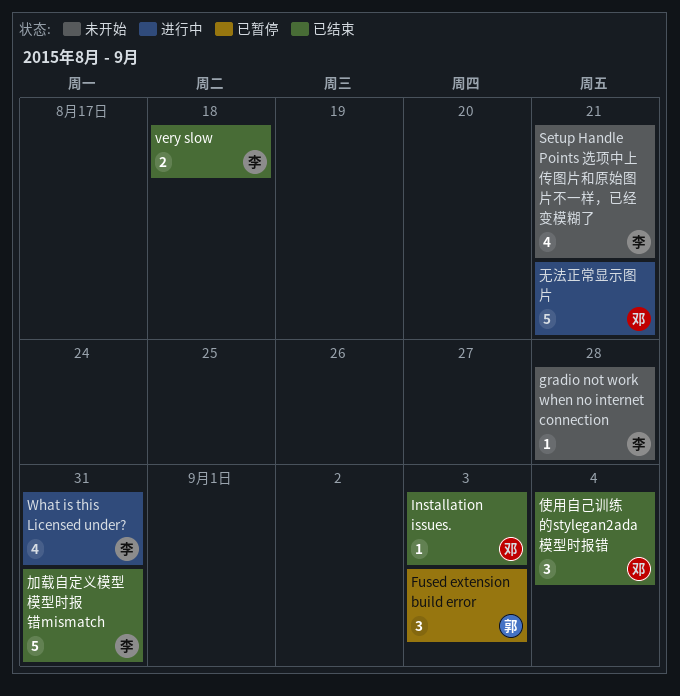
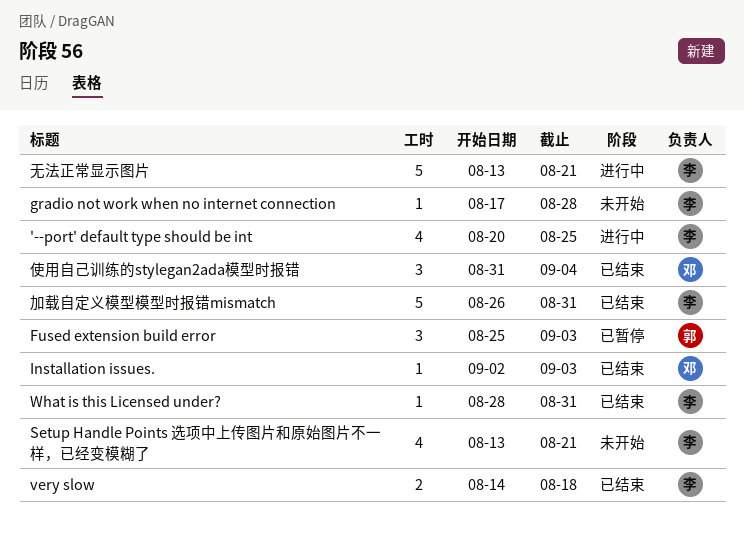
'--port' default type should be int: none -> present
What is this Licensed under?, status: 进行中 -> 已结束
What is this Licensed under?, estimate: 4 -> 1
无法正常显示图片, owner: 邓 -> 李

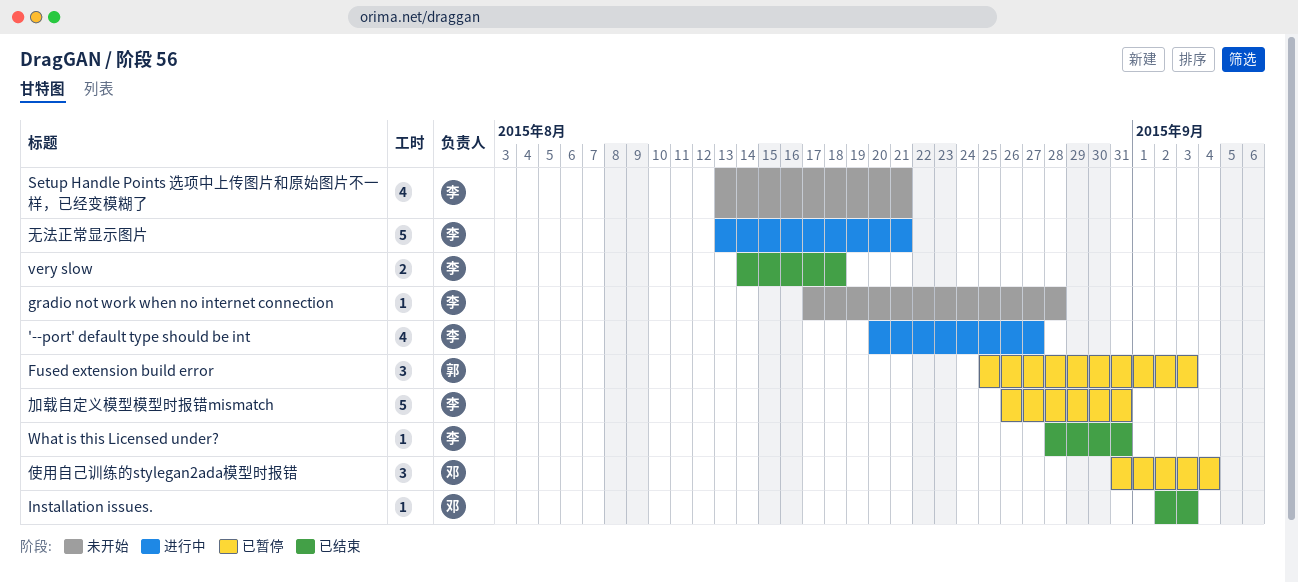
'--port' default type should be int, due: Aug 25 -> Aug 27
使用自己训练的stylegan2ada模型时报错, status: 已结束 -> 已暂停
加载自定义模型模型时报错mismatch, status: 已结束 -> 已暂停

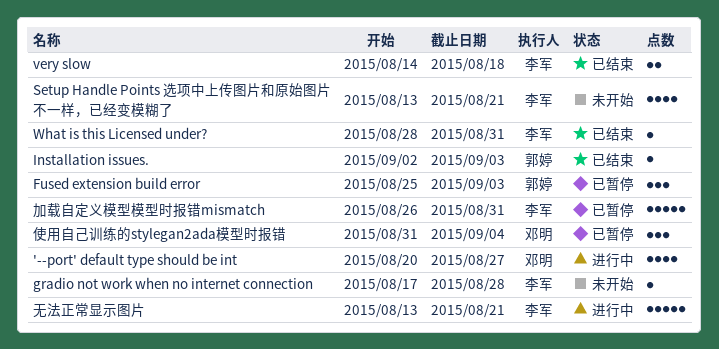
'--port' default type should be int, owner: 李军 -> 邓明
Installation issues., owner: 邓明 -> 郭婷

